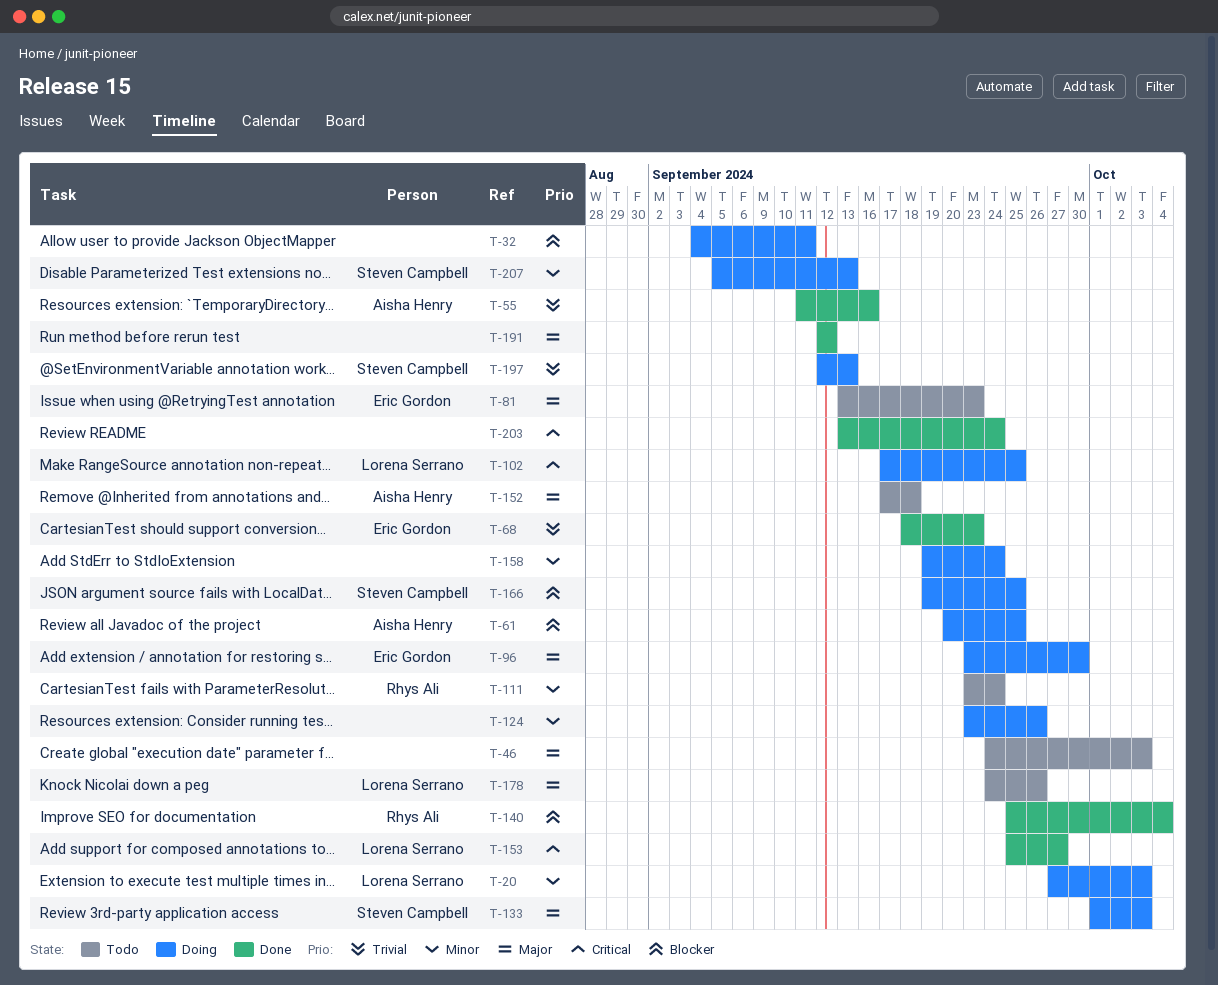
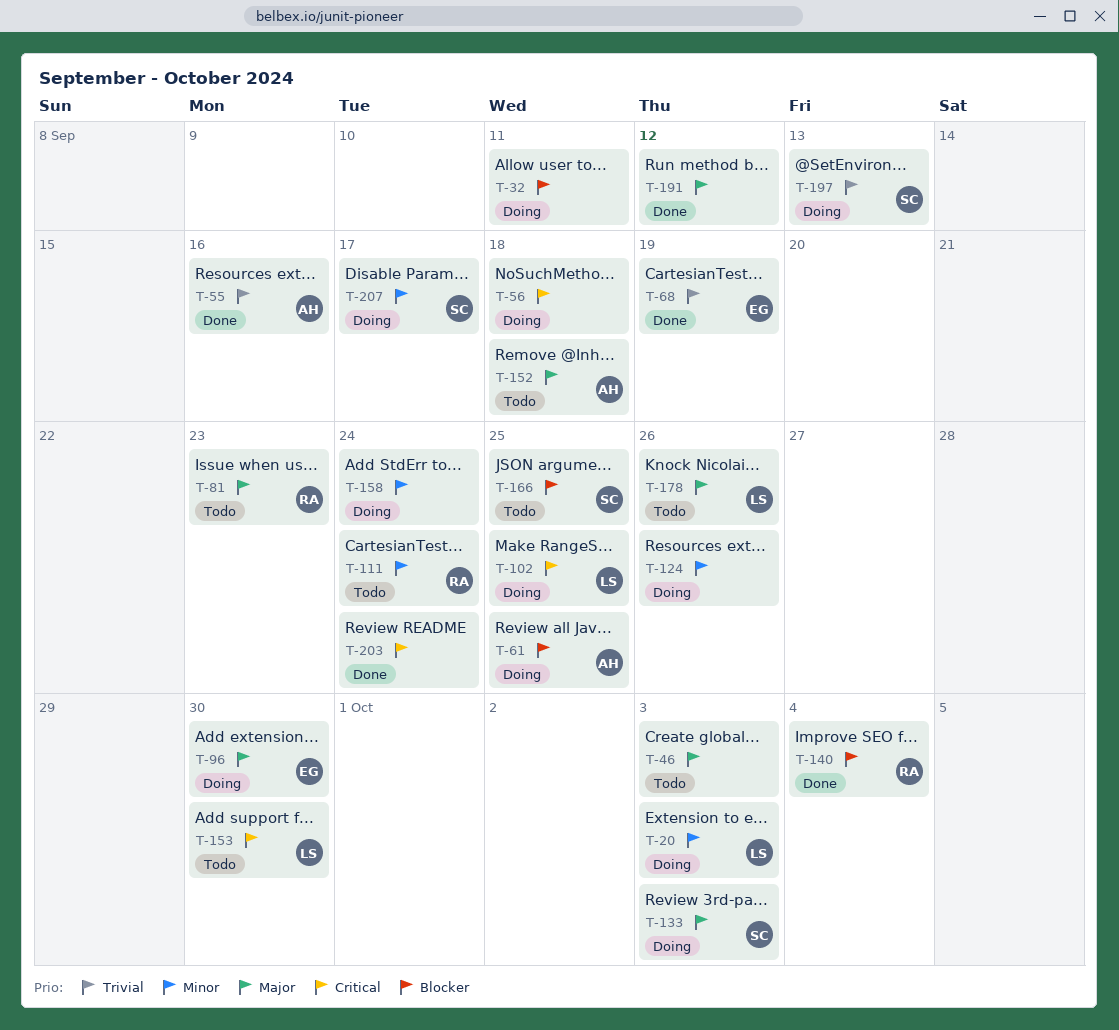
T-56: none -> present
T-68, due: Sep 23 -> Sep 19
T-81, owner: Eric Gordon -> Rhys Ali
T-153, status: Done -> Todo
T-153, due: Sep 27 -> Sep 30
T-166, status: Doing -> Todo
T-207, due: Sep 13 -> Sep 17

